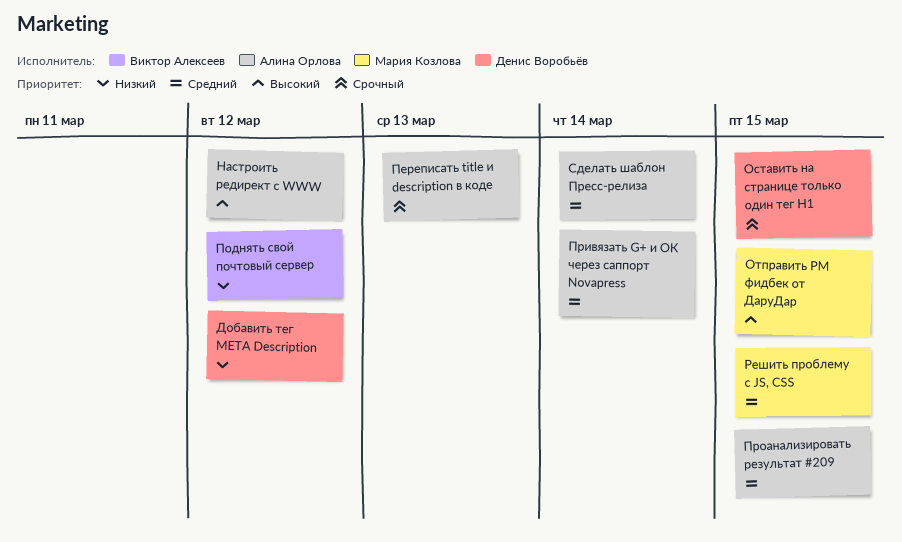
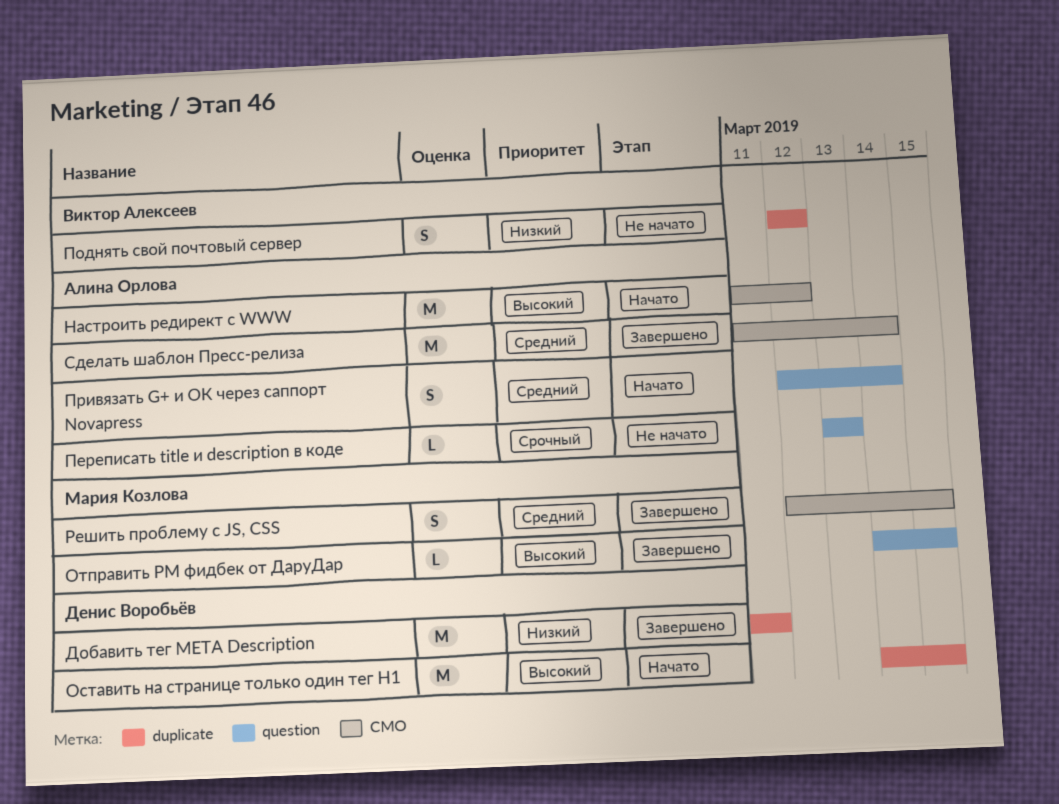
Добавить тег META Description, due: Mar 12 -> Mar 11
Оставить на странице только один тег H1, priority: Срочный -> Высокий
Проанализировать результат #209: present -> none

